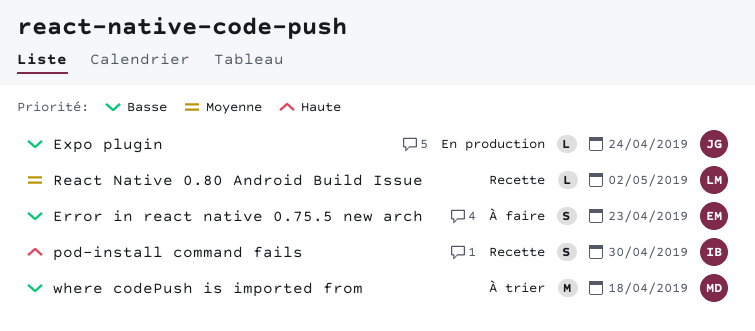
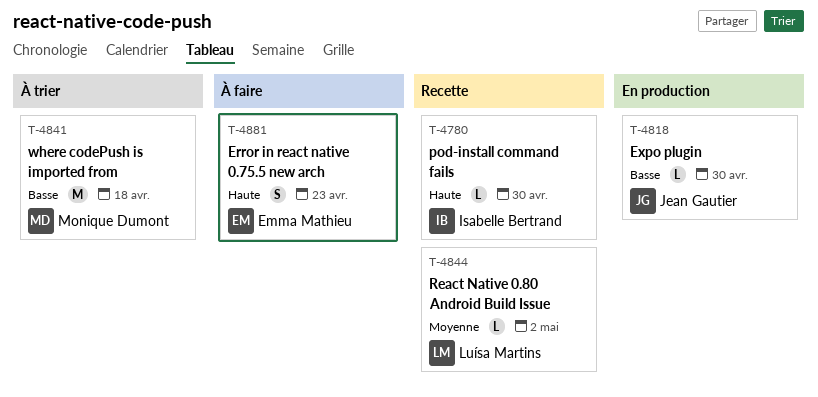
Error in react native 0.75.5 new arch, priority: Basse -> Haute
Expo plugin, due: Apr 24 -> Apr 30
pod-install command fails, estimate: S -> L

